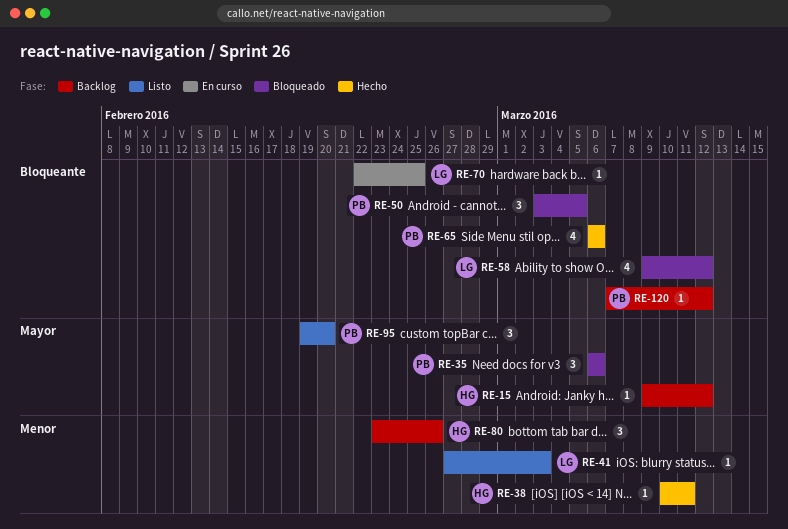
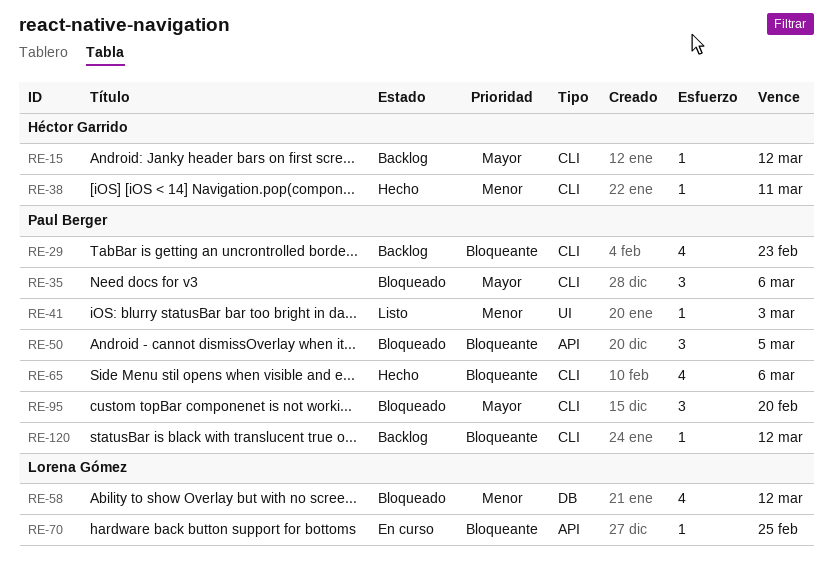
RE-29: none -> present
RE-41, owner: Lorena Gómez -> Paul Berger
RE-58, priority: Bloqueante -> Menor
RE-80: present -> none
RE-95, status: Listo -> Bloqueado

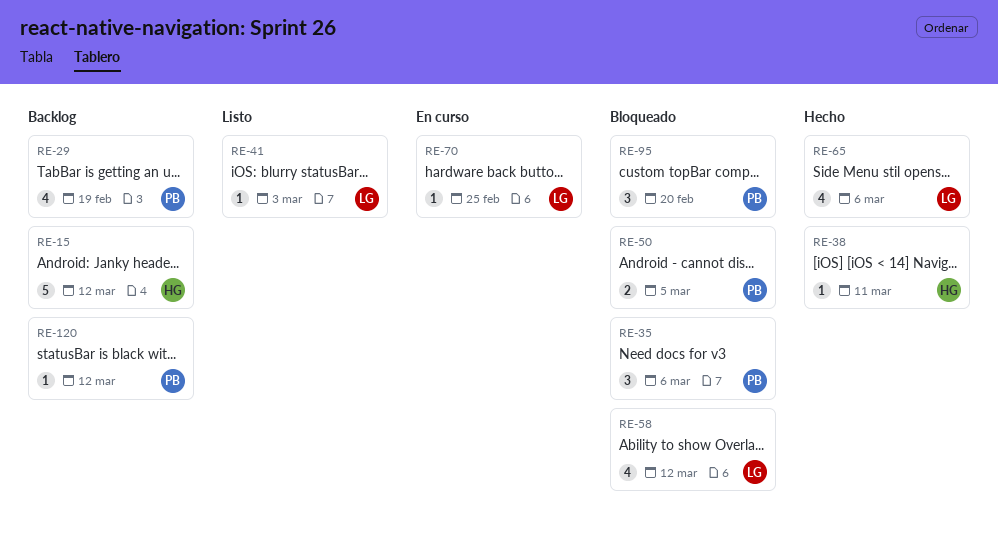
RE-15, estimate: 1 -> 5
RE-29, due: Feb 23 -> Feb 19
RE-41, owner: Paul Berger -> Lorena Gómez
RE-50, estimate: 3 -> 2
RE-65, owner: Paul Berger -> Lorena Gómez

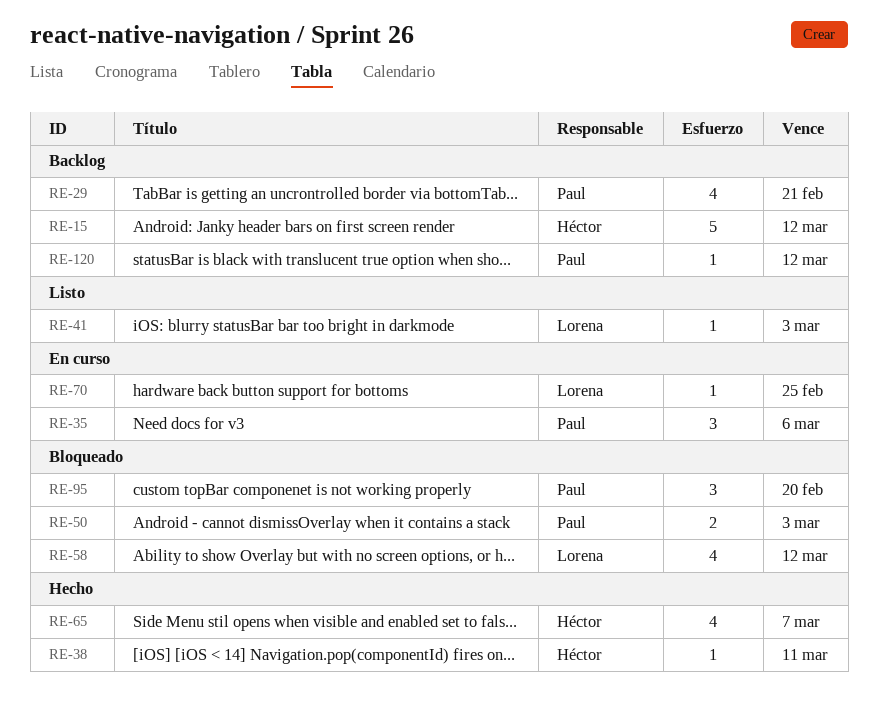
RE-29, due: Feb 19 -> Feb 21
RE-35, status: Bloqueado -> En curso
RE-50, due: Mar 5 -> Mar 3
RE-65, owner: Lorena -> Héctor
RE-65, due: Mar 6 -> Mar 7

